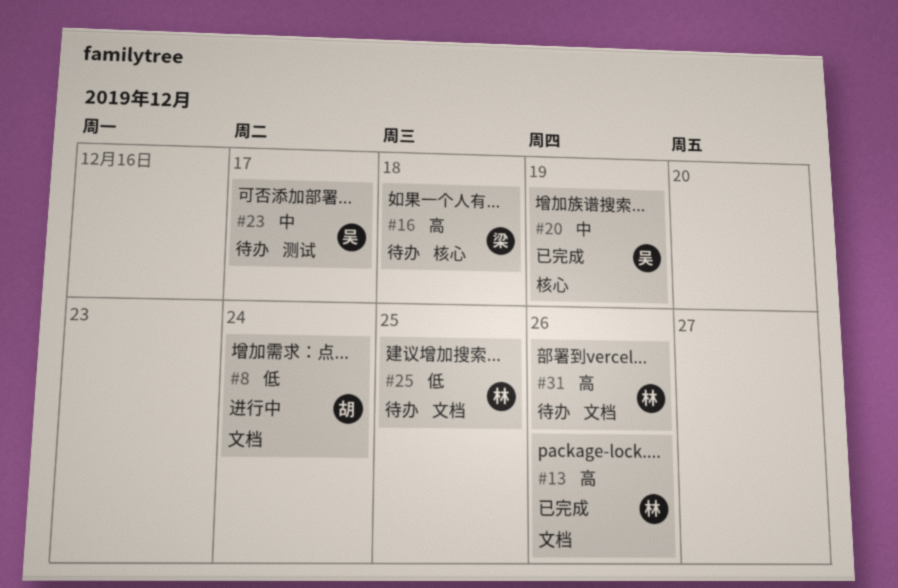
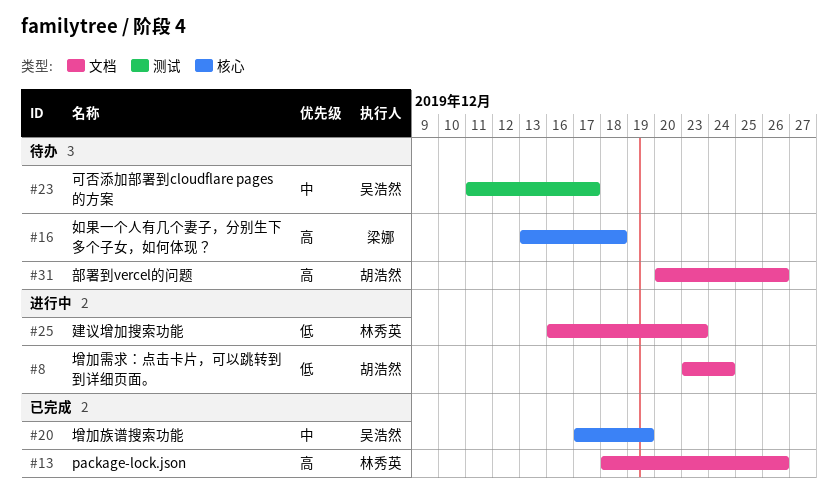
#25, status: 待办 -> 进行中
#25, due: Dec 25 -> Dec 23
#31, owner: 林秀英 -> 胡浩然

